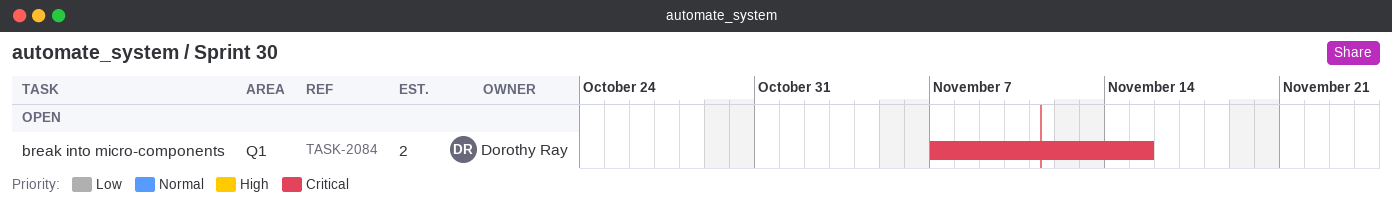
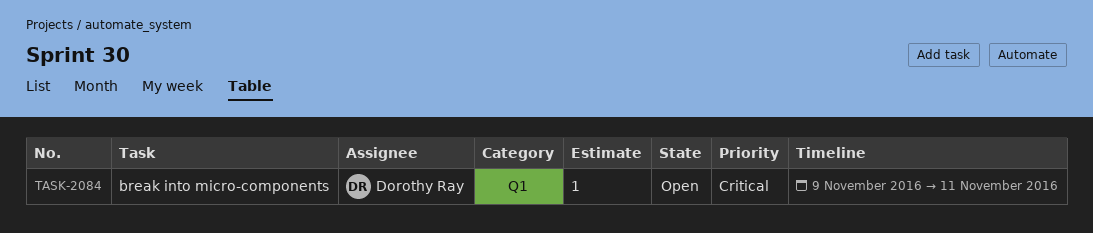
TASK-2084, estimate: 2 -> 1
TASK-2084, start: Nov 7 -> Nov 9
TASK-2084, due: Nov 15 -> Nov 11

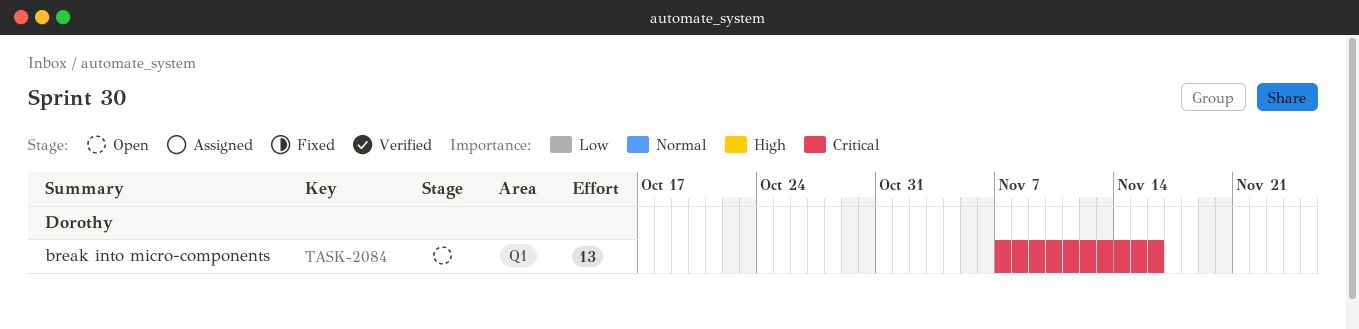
TASK-2084, estimate: 1 -> 13
TASK-2084, start: Nov 9 -> Nov 7
TASK-2084, due: Nov 11 -> Nov 16

